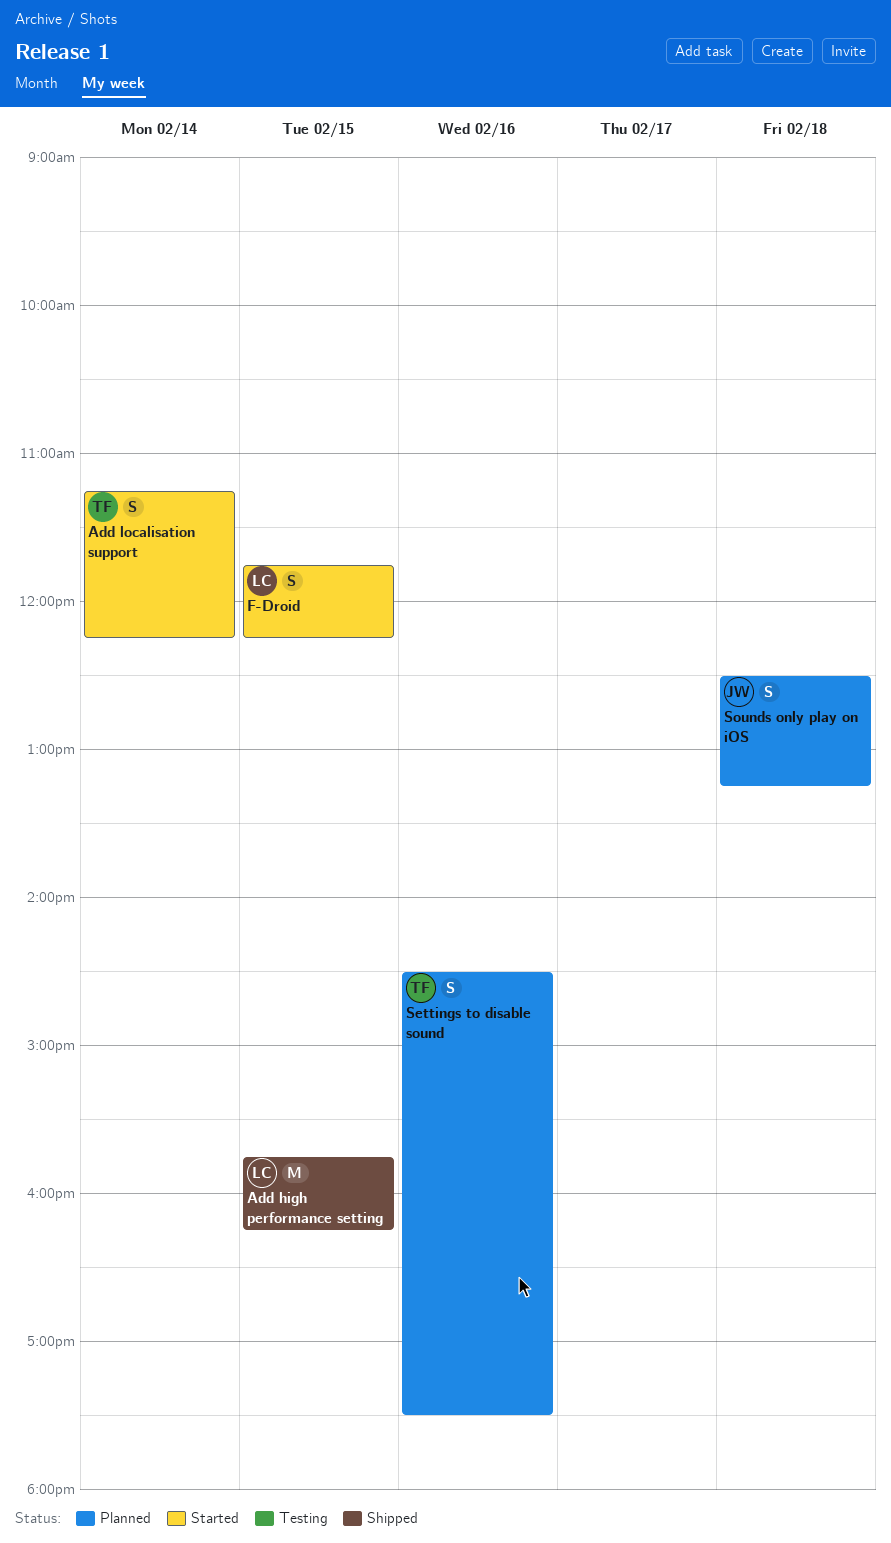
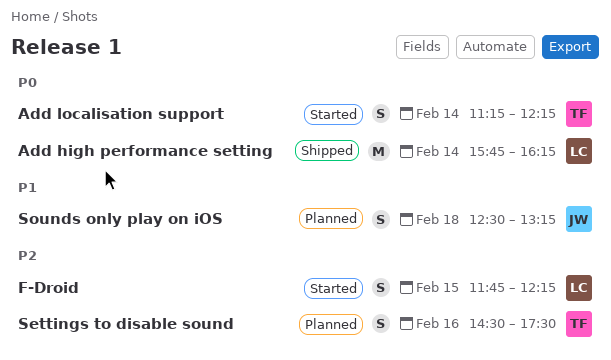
Add high performance setting, day: Feb 15 -> Feb 14

